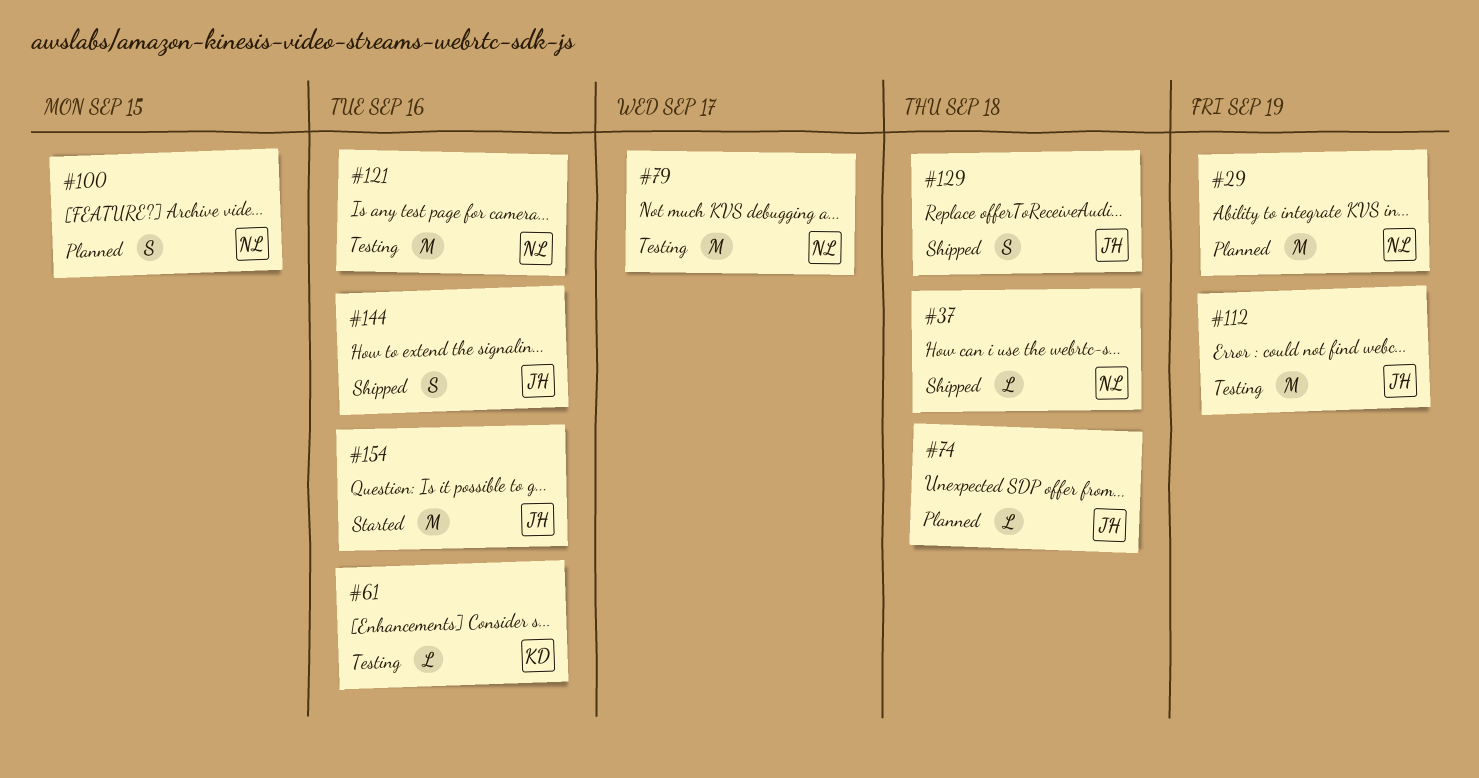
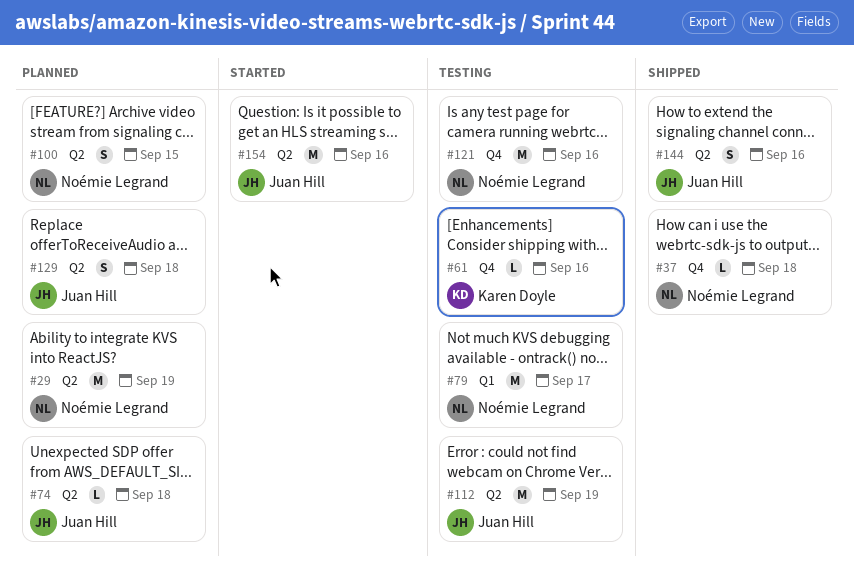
#129, status: Shipped -> Planned

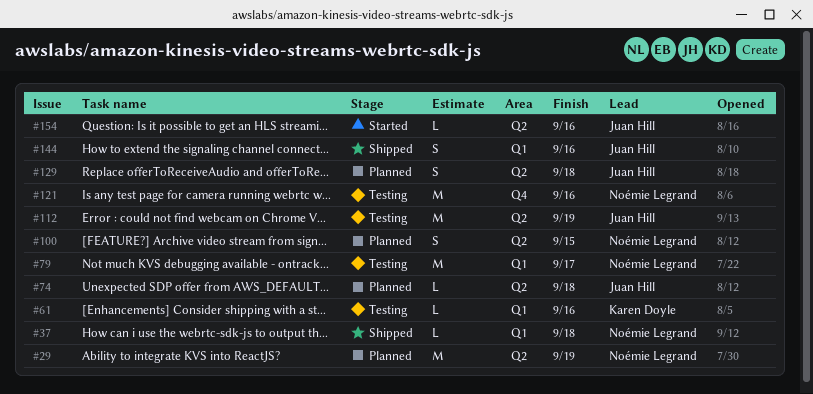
#37, label: Q4 -> Q1
#61, label: Q4 -> Q1
#144, label: Q2 -> Q1
#154, estimate: M -> L

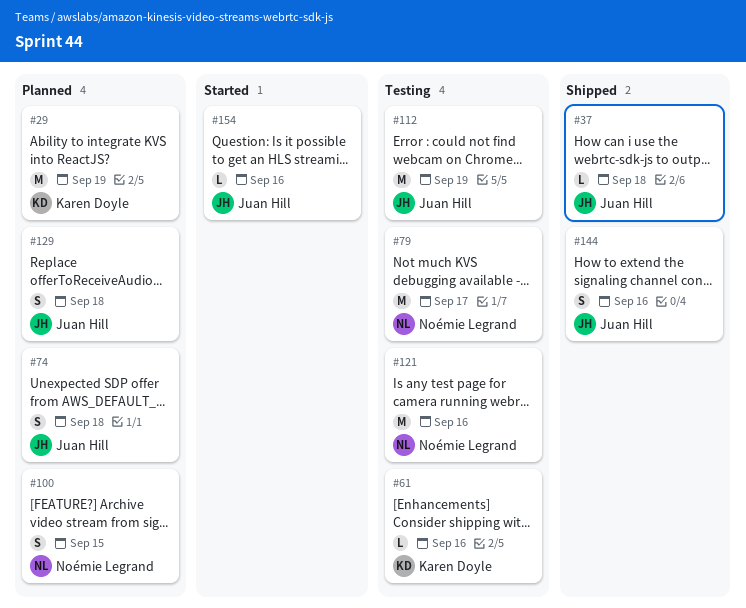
#29, owner: Noémie Legrand -> Karen Doyle
#37, owner: Noémie Legrand -> Juan Hill
#74, estimate: L -> S

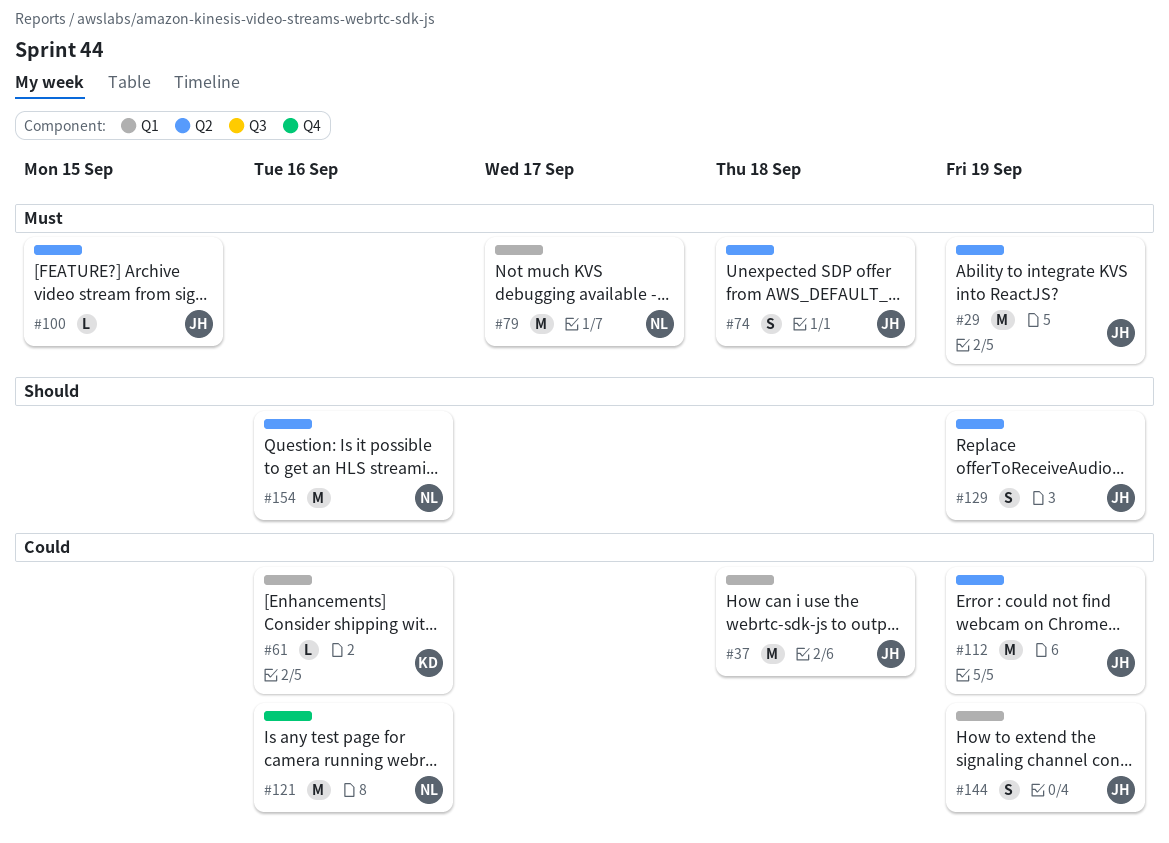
#29, owner: Karen Doyle -> Juan Hill
#37, estimate: L -> M
#100, owner: Noémie Legrand -> Juan Hill
#100, estimate: S -> L
#129, due: Sep 18 -> Sep 19
#144, due: Sep 16 -> Sep 19
#154, owner: Juan Hill -> Noémie Legrand
#154, estimate: L -> M

